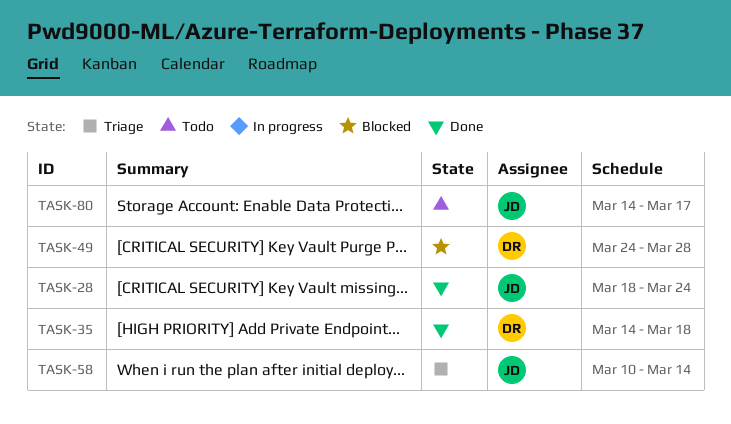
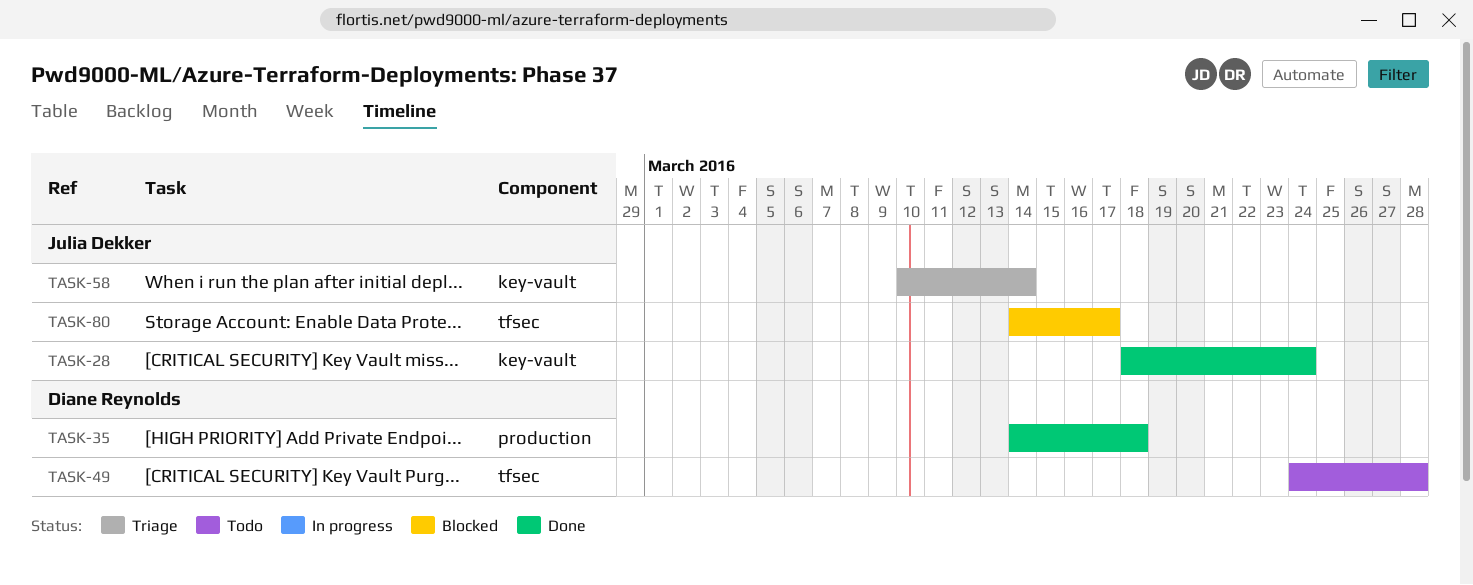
TASK-49, status: Blocked -> Todo
TASK-80, status: Todo -> Blocked

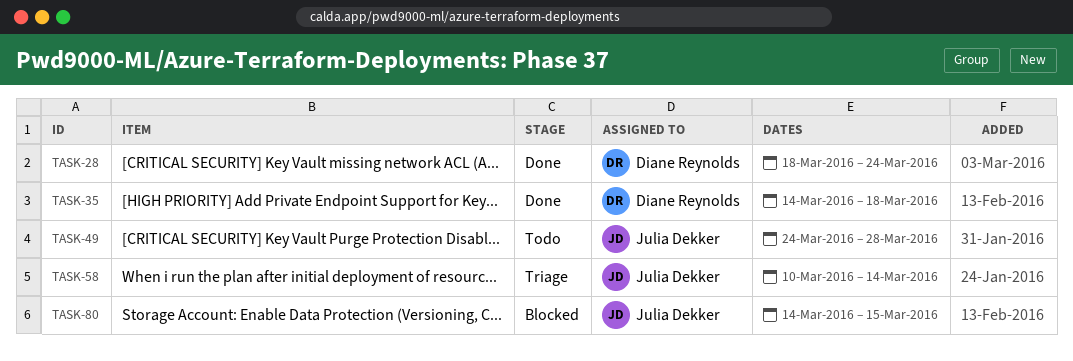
TASK-28, owner: Julia Dekker -> Diane Reynolds
TASK-49, owner: Diane Reynolds -> Julia Dekker
TASK-80, due: Mar 17 -> Mar 15

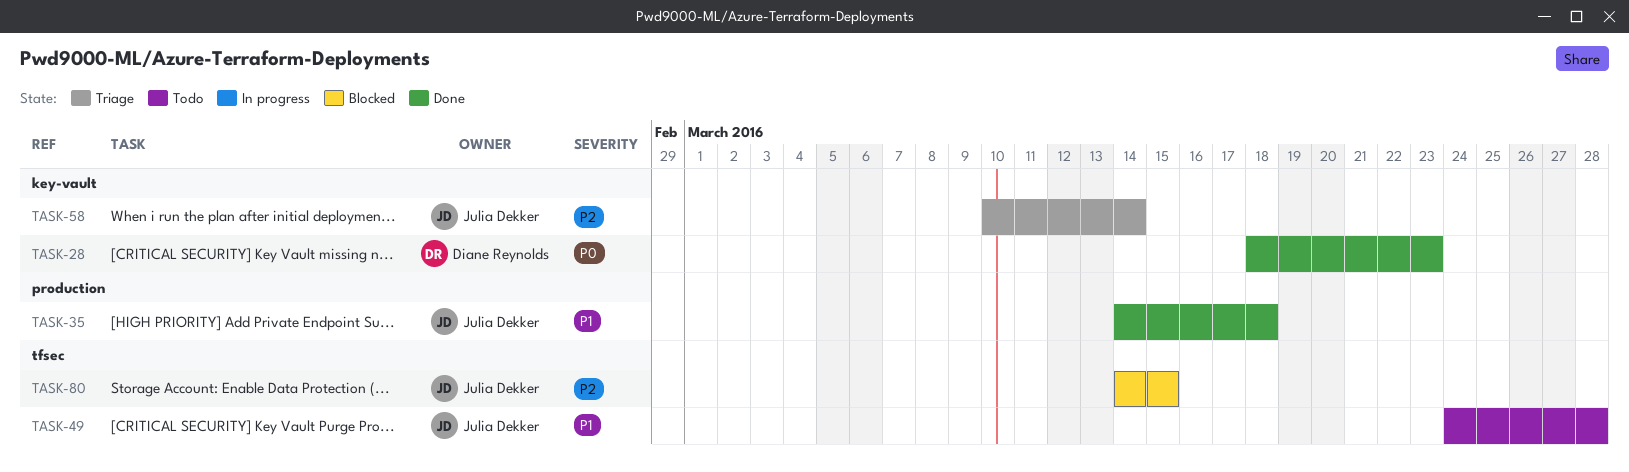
TASK-28, due: Mar 24 -> Mar 23
TASK-35, owner: Diane Reynolds -> Julia Dekker

